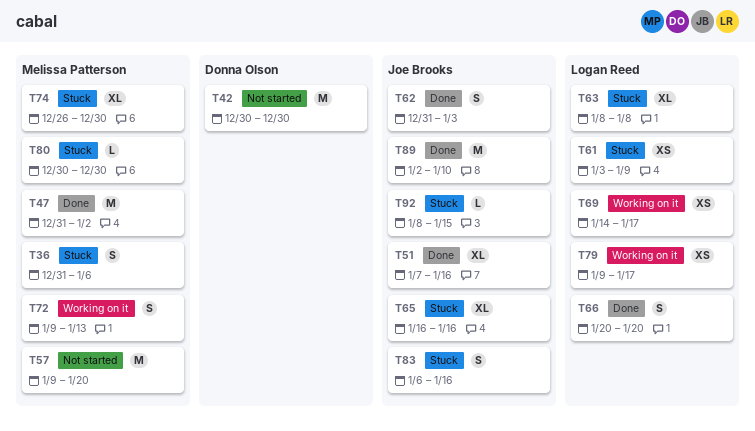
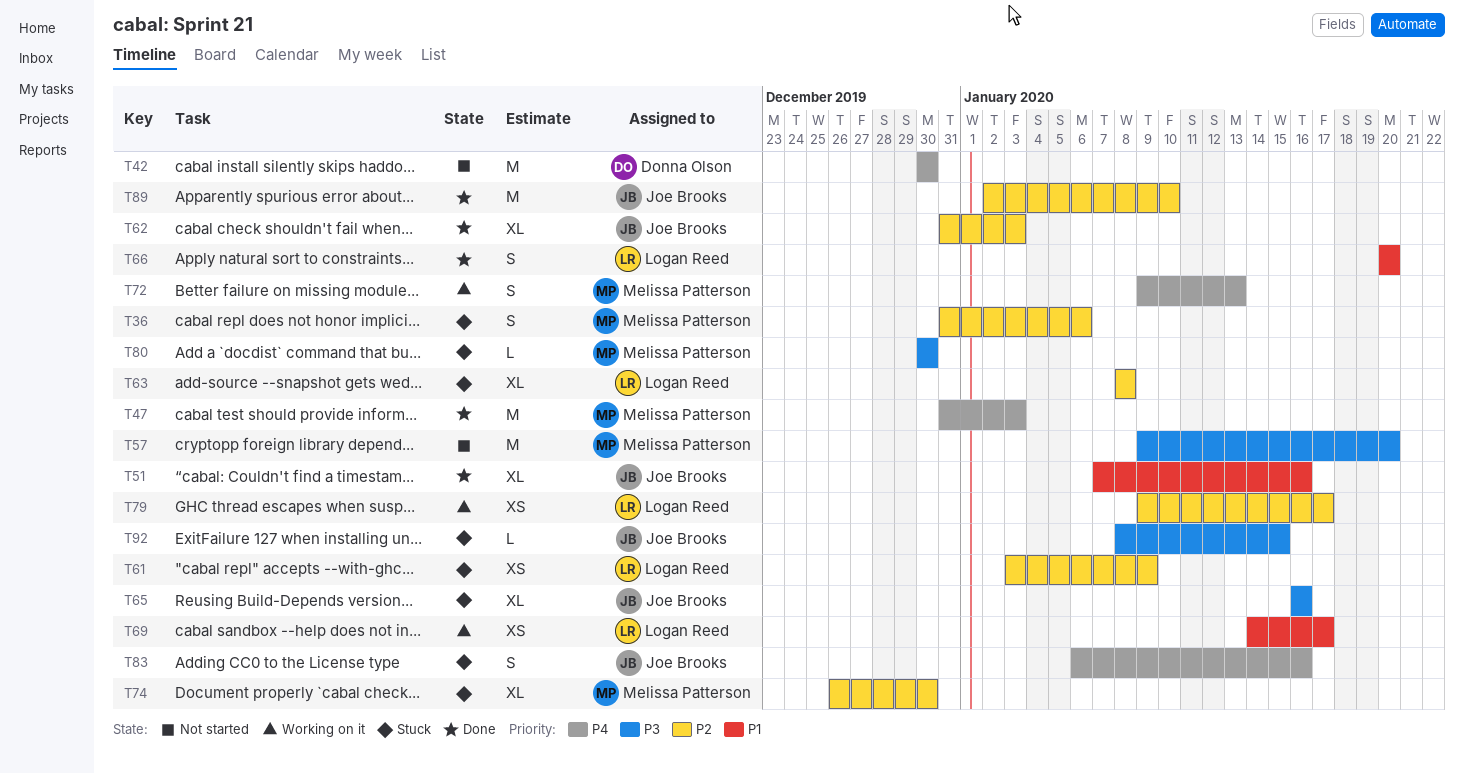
T47, due: Jan 2 -> Jan 3
T62, estimate: S -> XL

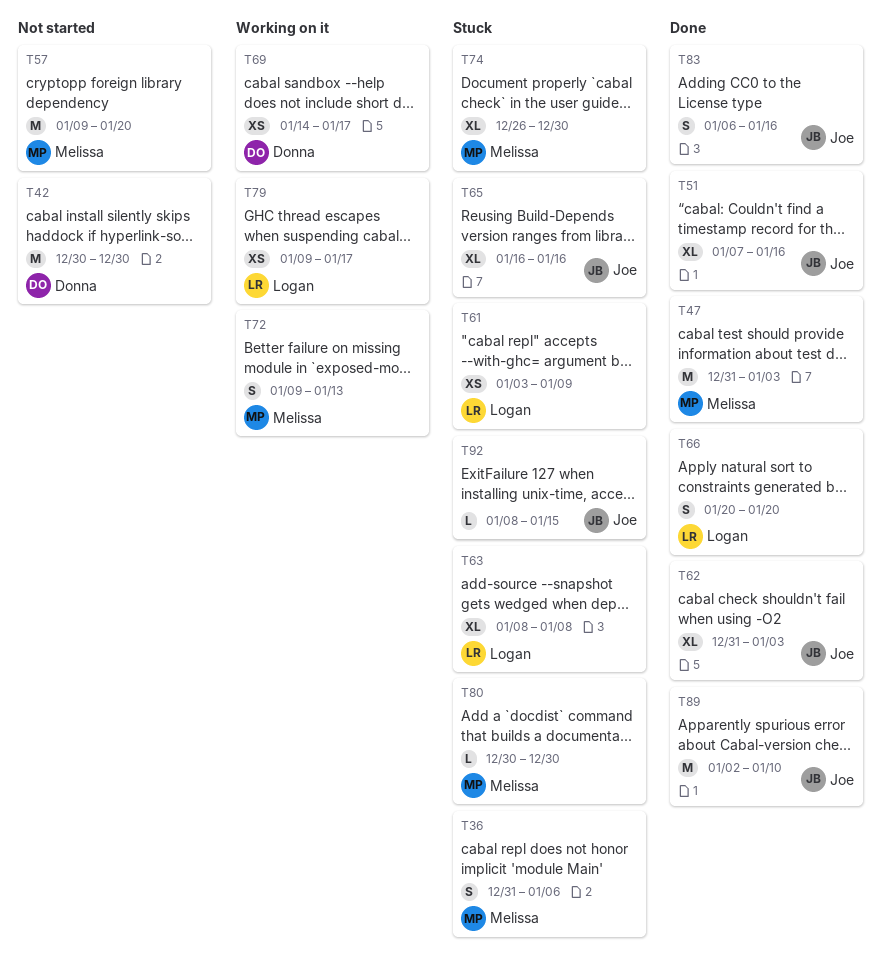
T69, owner: Logan Reed -> Donna Olson
T83, status: Stuck -> Done

